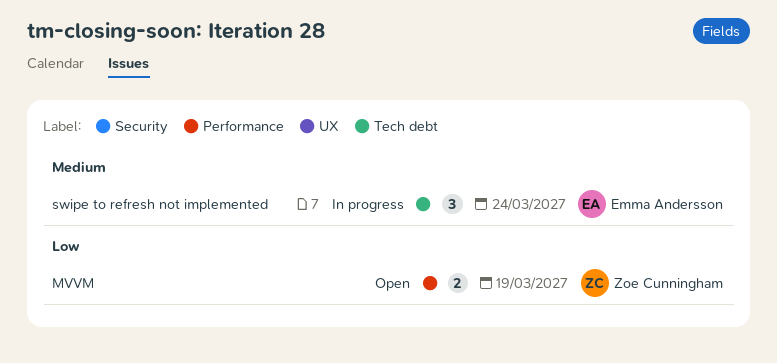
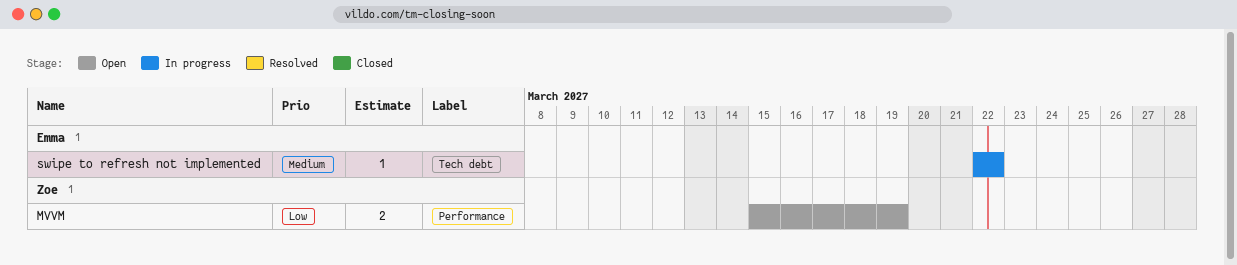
swipe to refresh not implemented, estimate: 3 -> 1
swipe to refresh not implemented, due: Mar 24 -> Mar 22

